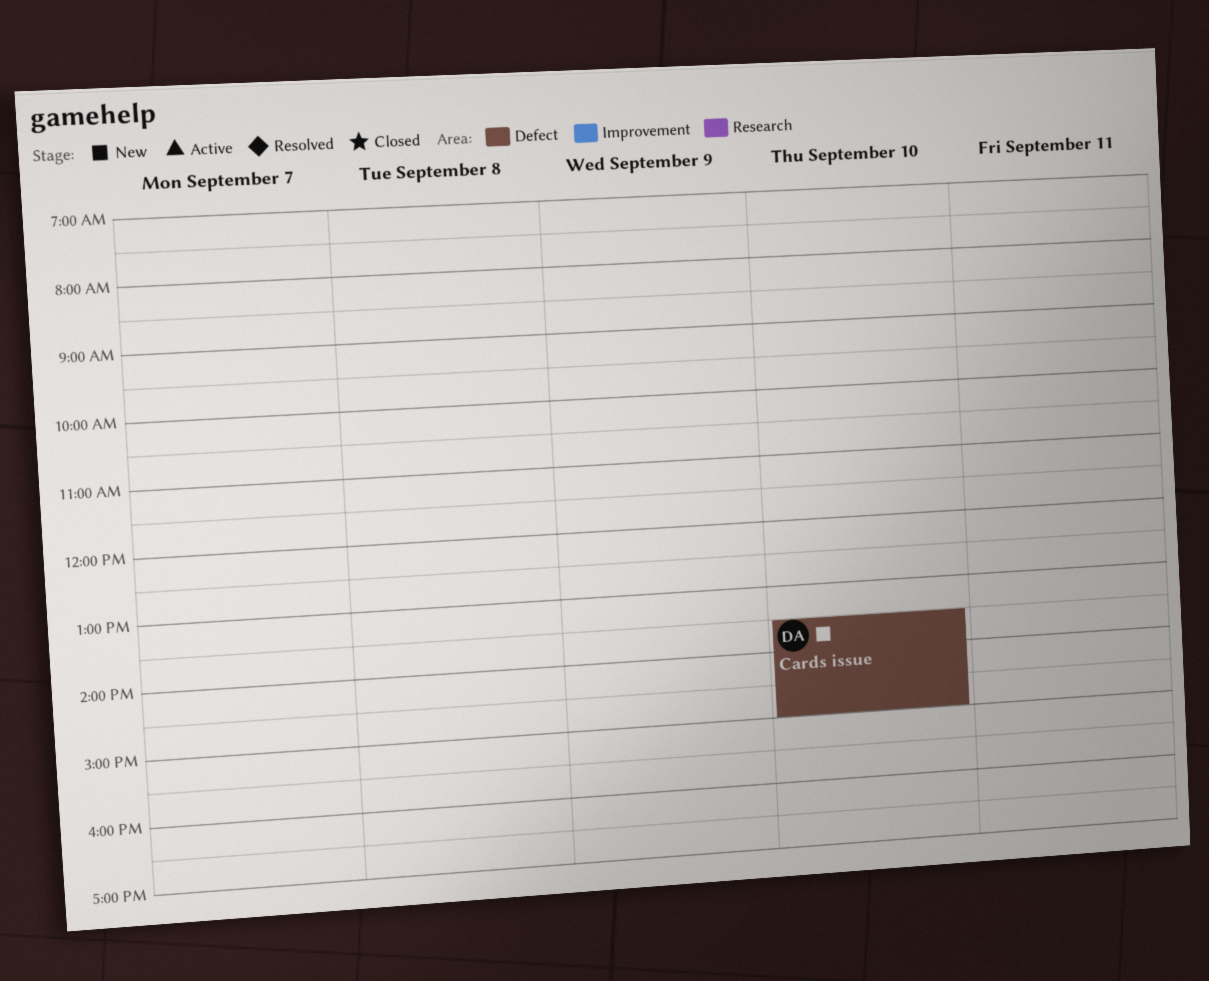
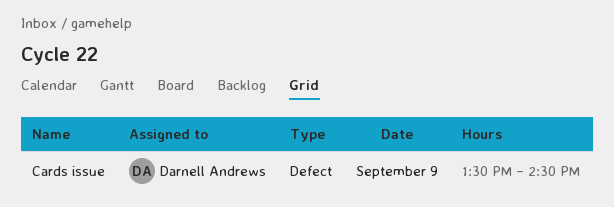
Cards issue, day: Sep 10 -> Sep 9
Cards issue, ends: 15:00 -> 14:30

